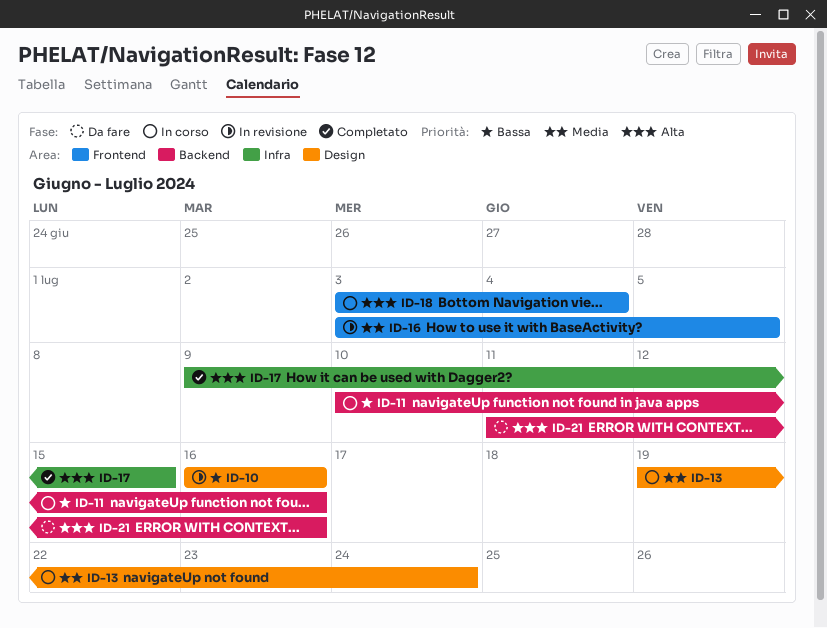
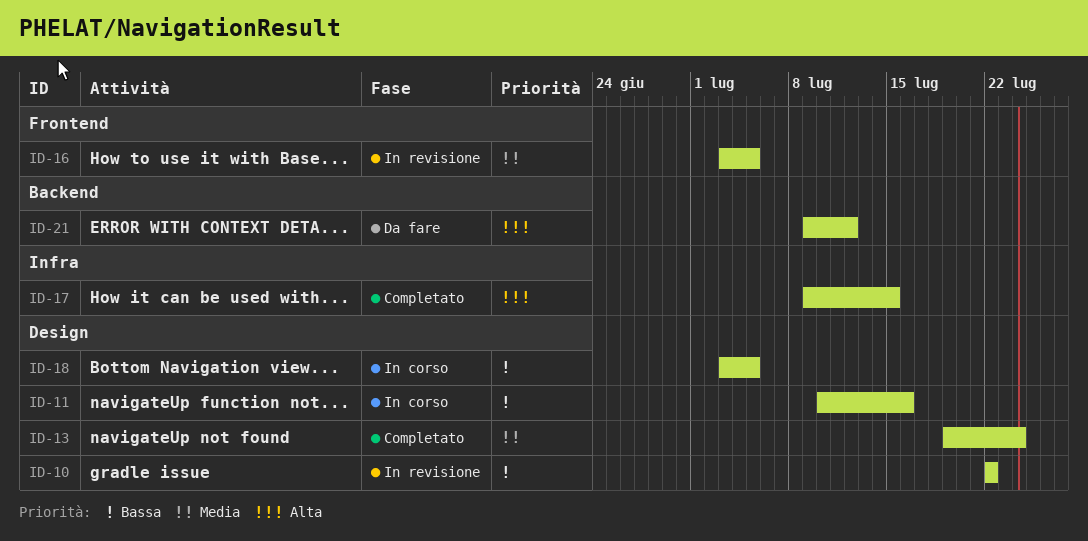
ID-10, start: Jul 16 -> Jul 22
ID-10, due: Jul 16 -> Jul 22
ID-11, label: Backend -> Design
ID-13, status: In corso -> Completato
ID-18, priority: Alta -> Bassa
ID-18, label: Frontend -> Design
ID-18, due: Jul 4 -> Jul 5
ID-21, start: Jul 11 -> Jul 9
ID-21, due: Jul 16 -> Jul 12

